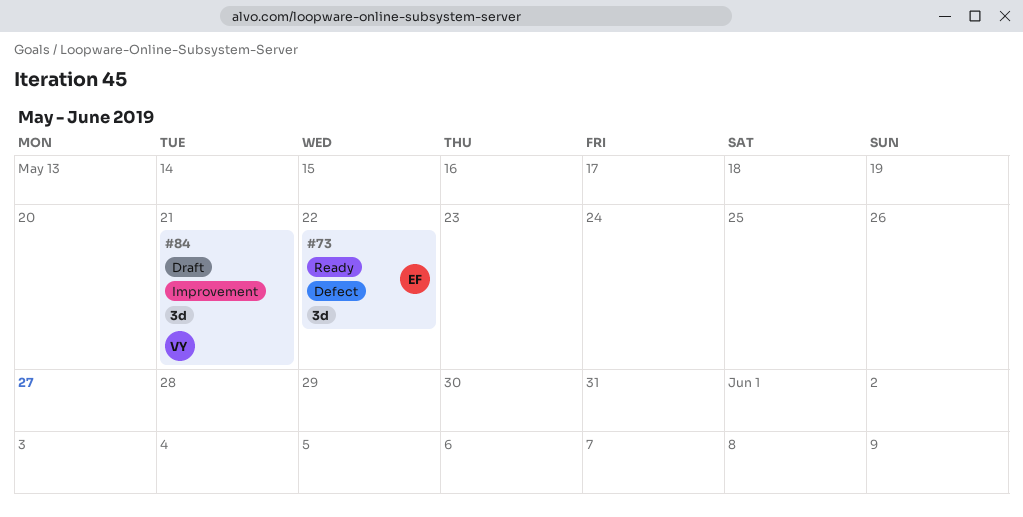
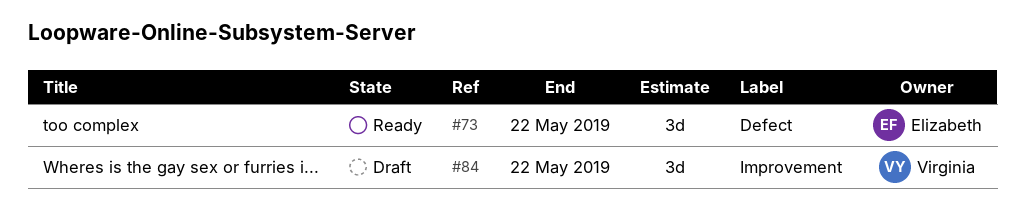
#84, due: May 21 -> May 22

